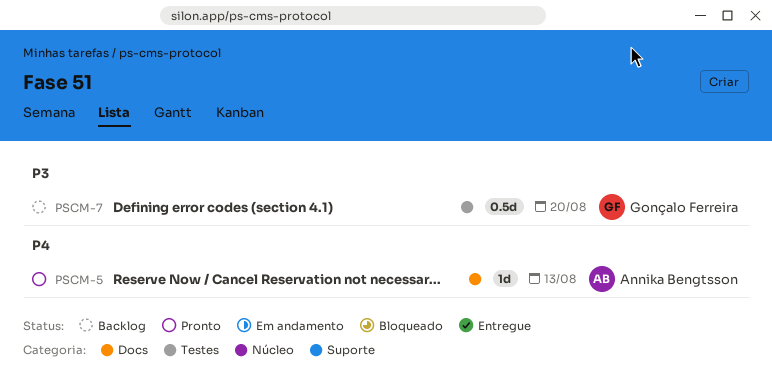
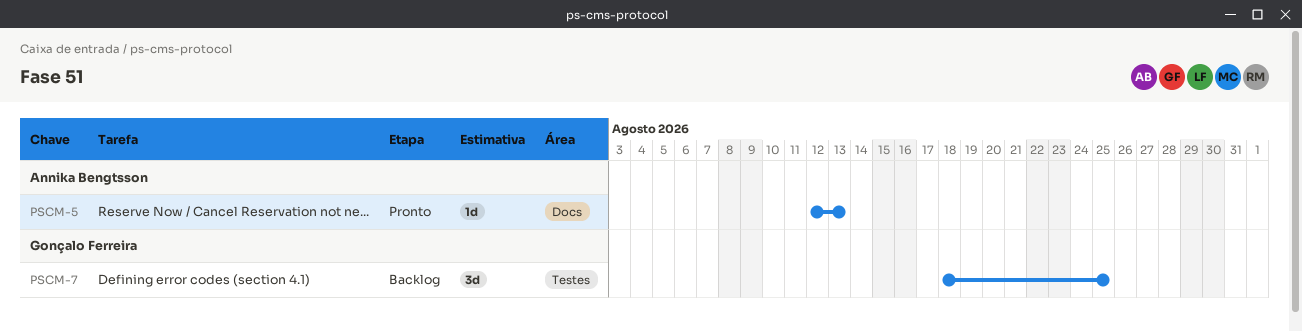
PSCM-7, estimate: 0.5d -> 3d
PSCM-7, due: Aug 20 -> Aug 25

